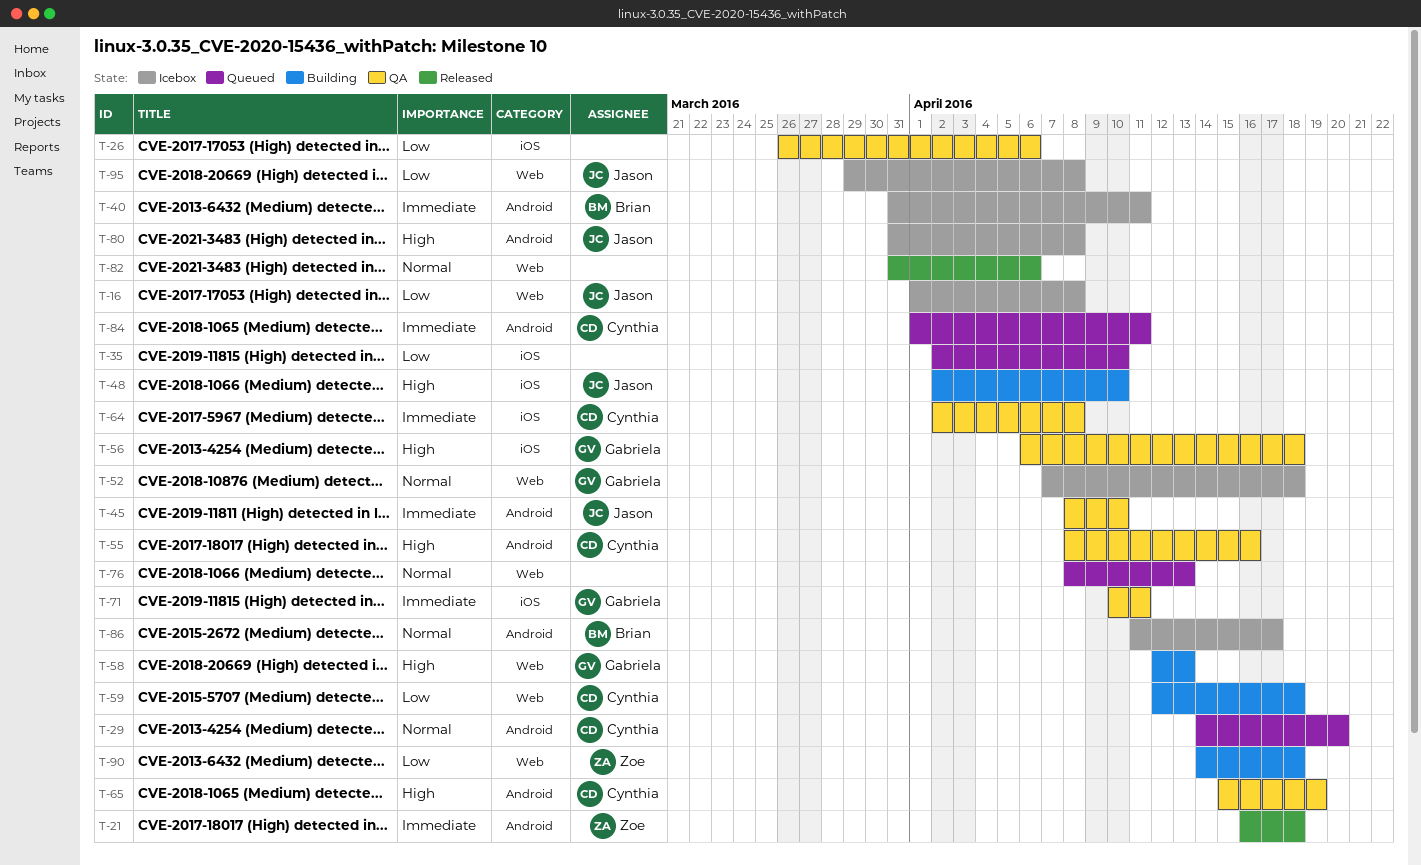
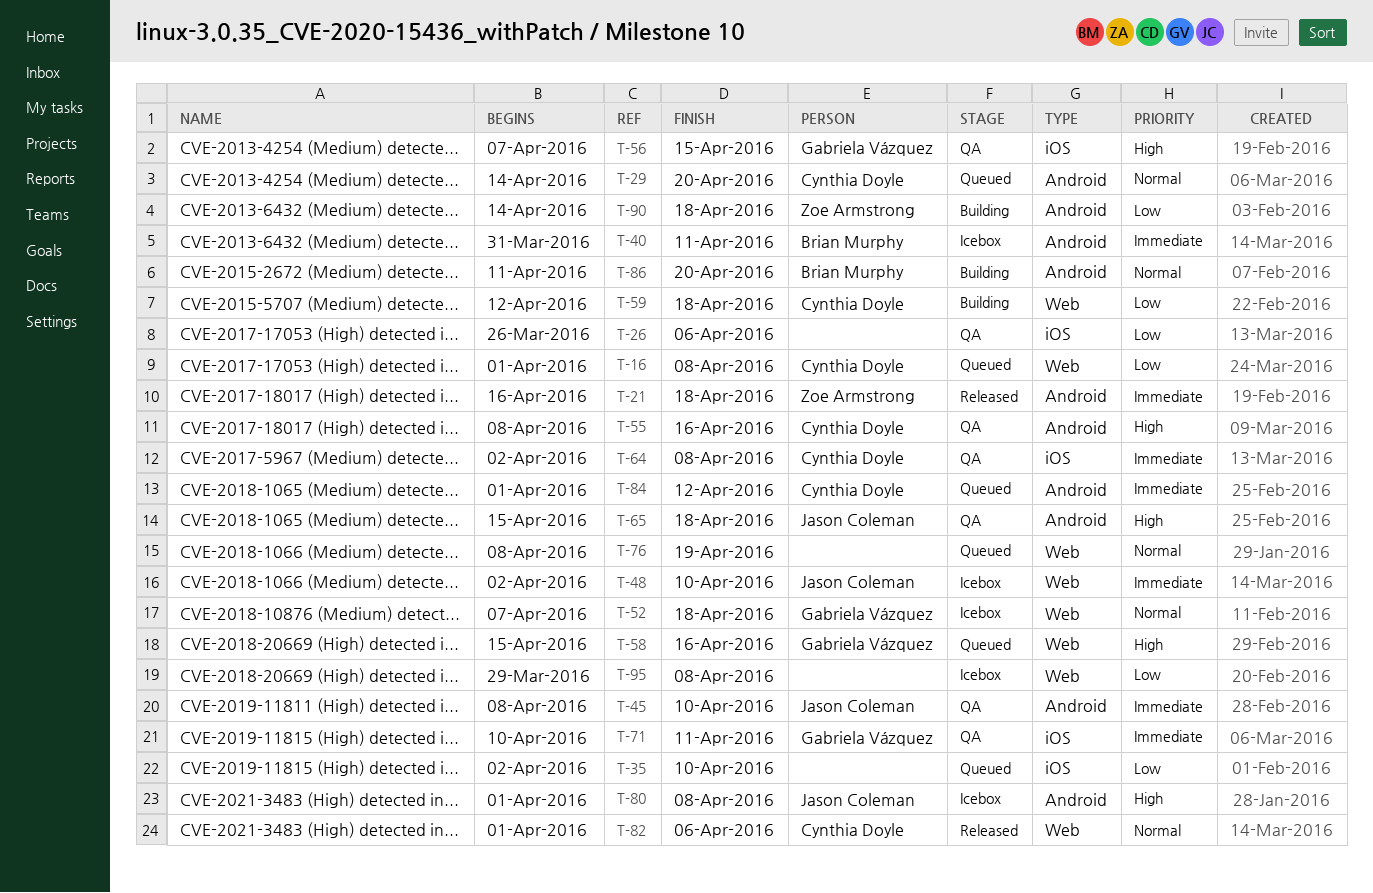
T-16, status: Icebox -> Queued
T-16, owner: Jason Coleman -> Cynthia Doyle
T-48, status: Building -> Icebox
T-48, priority: High -> Immediate
T-48, label: iOS -> Web
T-56, start: Apr 6 -> Apr 7
T-56, due: Apr 18 -> Apr 15
T-58, status: Building -> Queued
T-58, start: Apr 12 -> Apr 15
T-58, due: Apr 13 -> Apr 16
T-65, owner: Cynthia Doyle -> Jason Coleman
T-65, due: Apr 19 -> Apr 18
T-76, due: Apr 13 -> Apr 19
T-80, start: Mar 31 -> Apr 1
T-82, owner: none -> Cynthia Doyle
T-82, start: Mar 31 -> Apr 1
T-84, due: Apr 11 -> Apr 12
T-86, status: Icebox -> Building
T-86, due: Apr 17 -> Apr 20
T-90, label: Web -> Android
T-95, owner: Jason Coleman -> none

